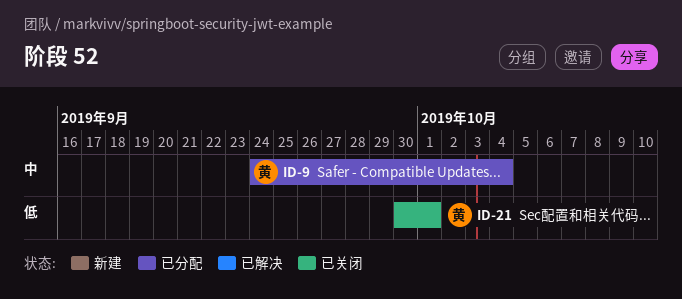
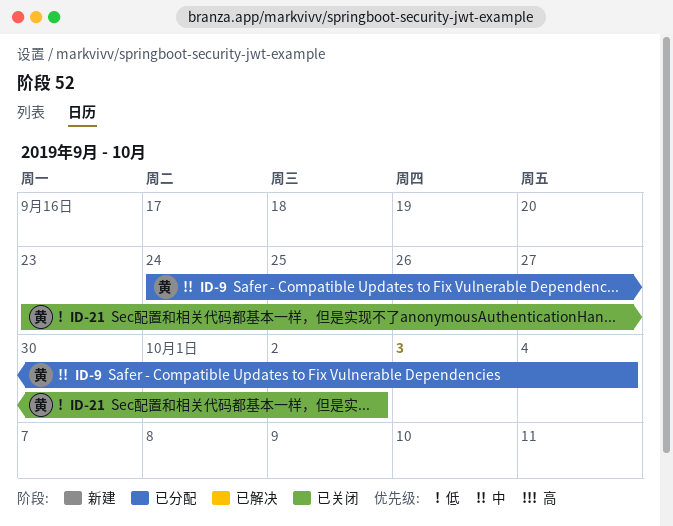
ID-21, start: Sep 30 -> Sep 23
ID-21, due: Oct 1 -> Oct 2

